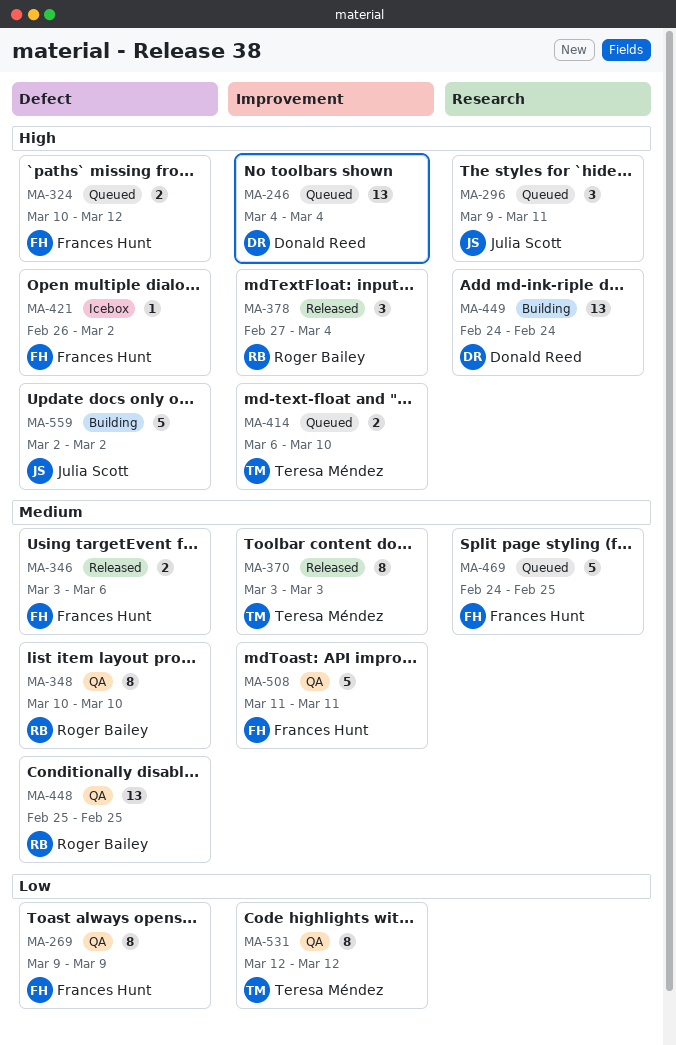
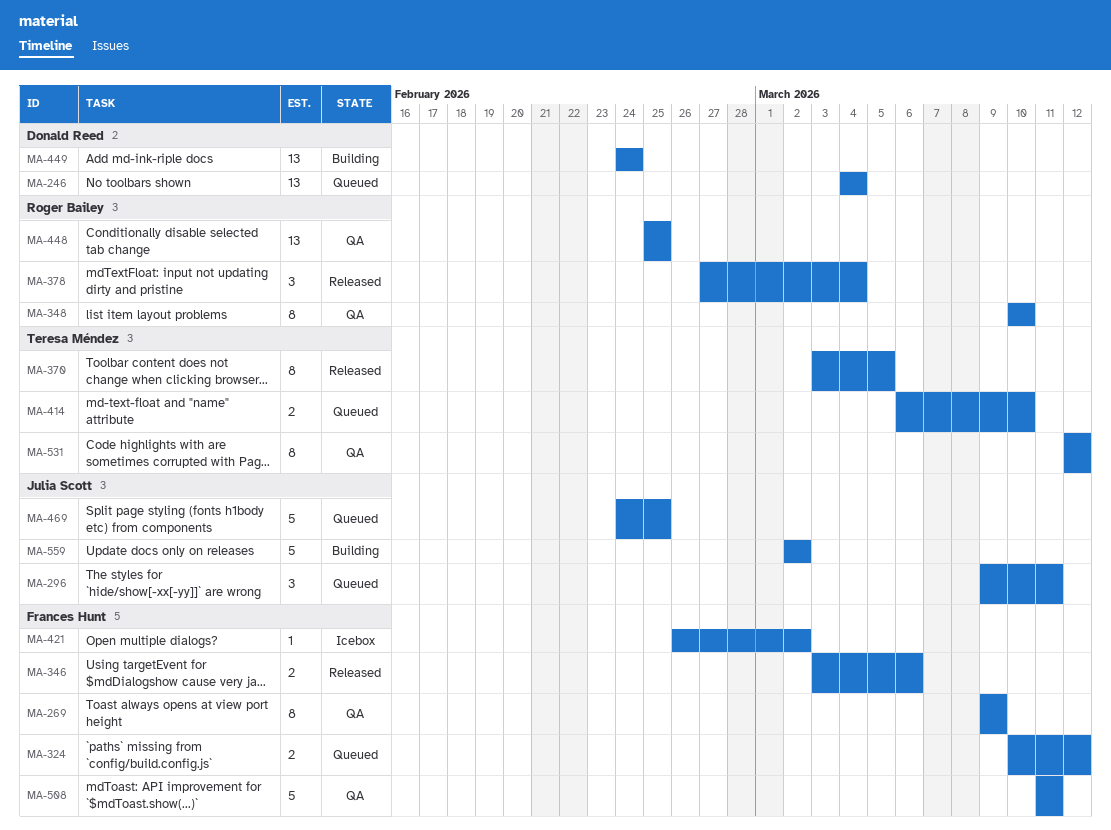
MA-370, due: Mar 3 -> Mar 5
MA-469, owner: Frances Hunt -> Julia Scott

